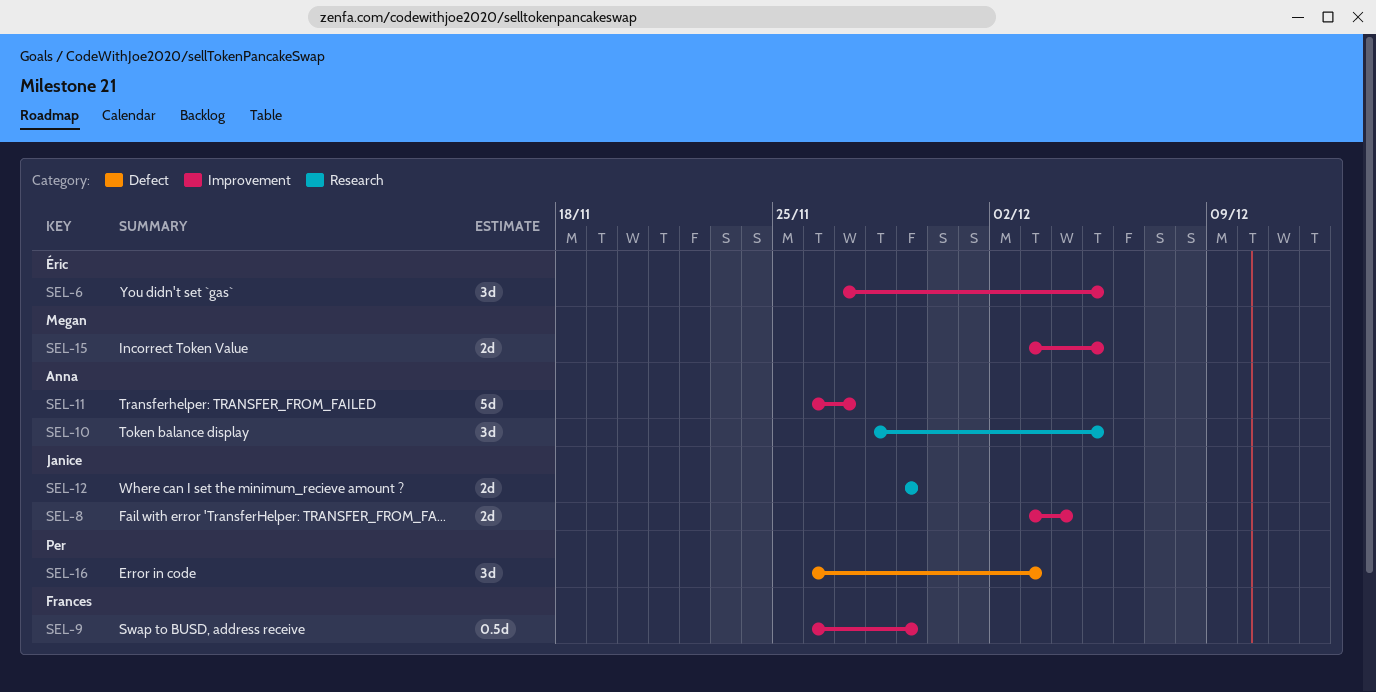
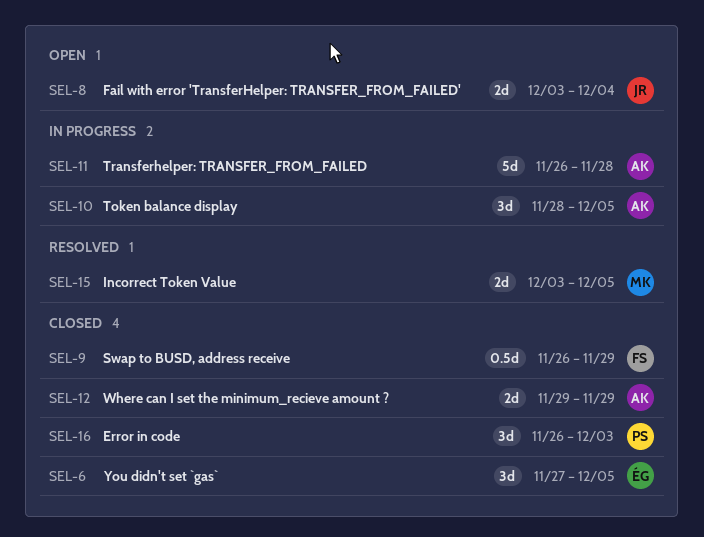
SEL-11, due: Nov 27 -> Nov 28
SEL-12, owner: Janice -> Anna

